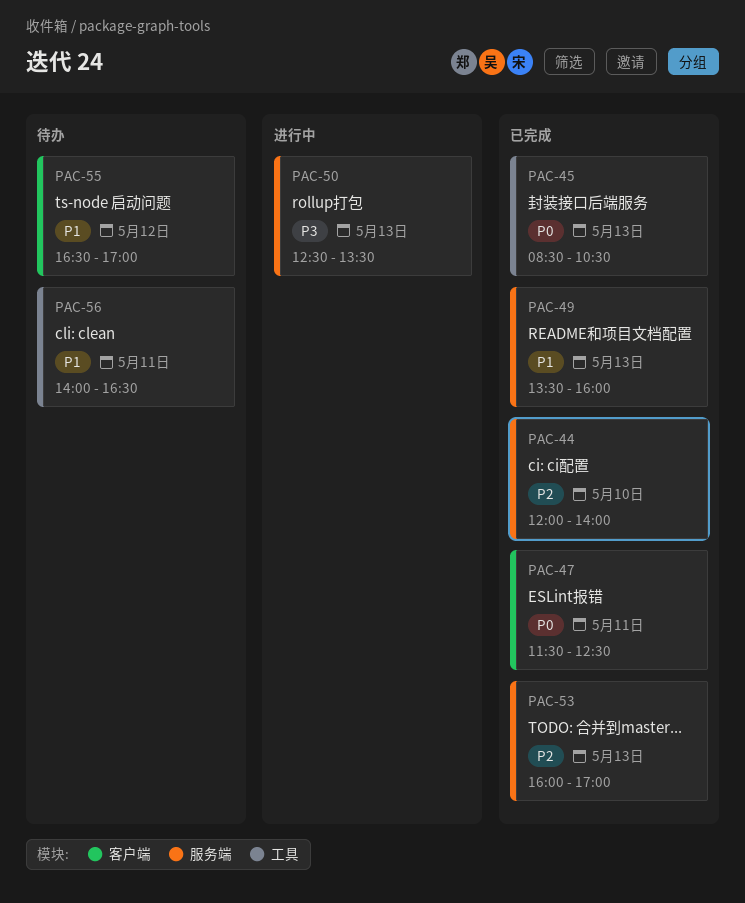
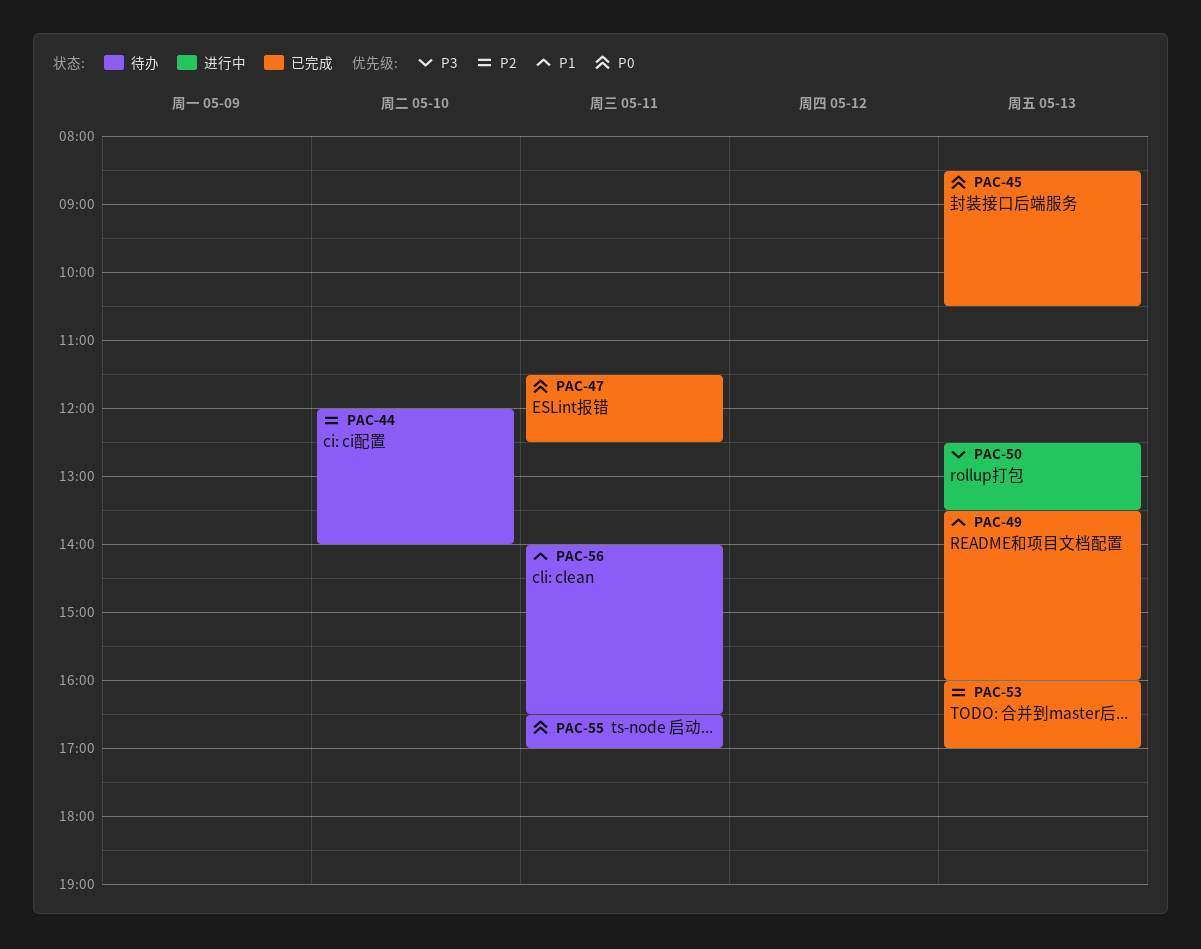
PAC-44, status: 已完成 -> 待办
PAC-55, priority: P1 -> P0
PAC-55, day: May 12 -> May 11

